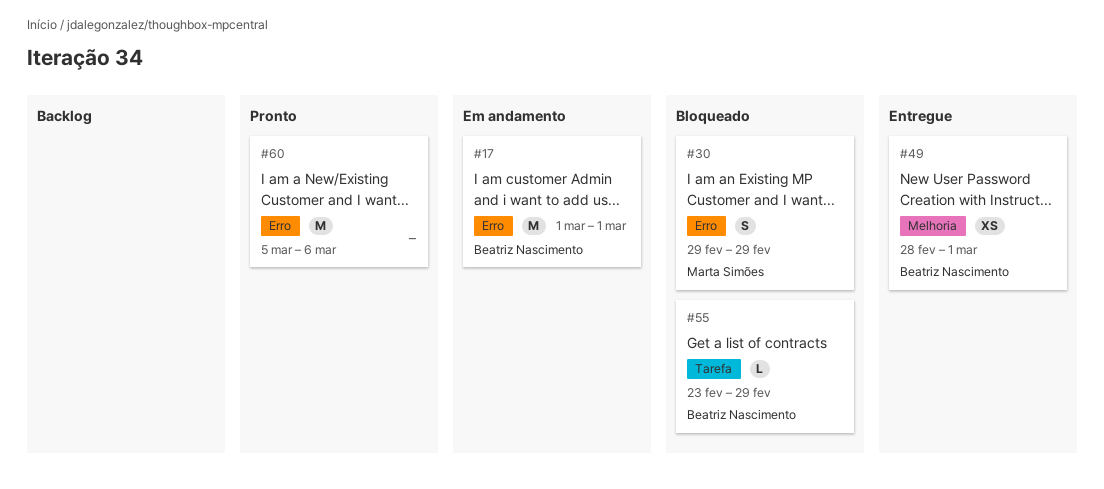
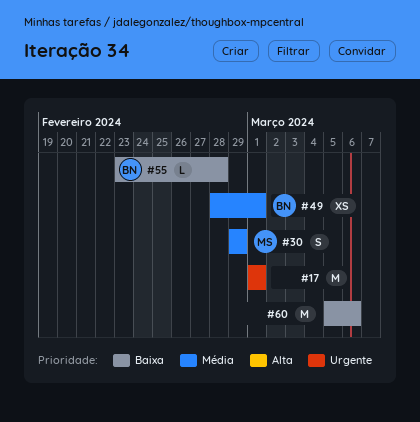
#17, owner: Beatriz Nascimento -> none
#55, due: Feb 29 -> Feb 28

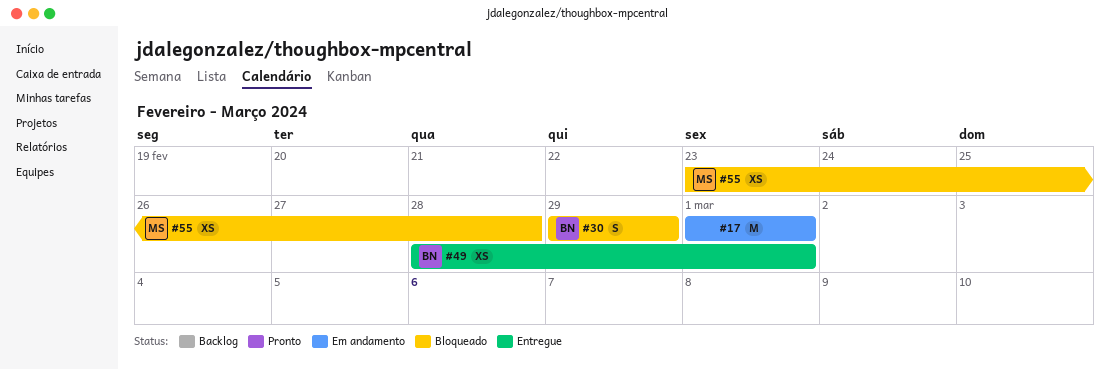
#30, owner: MS -> BN
#55, owner: BN -> MS
#55, estimate: L -> XS
#60: present -> none

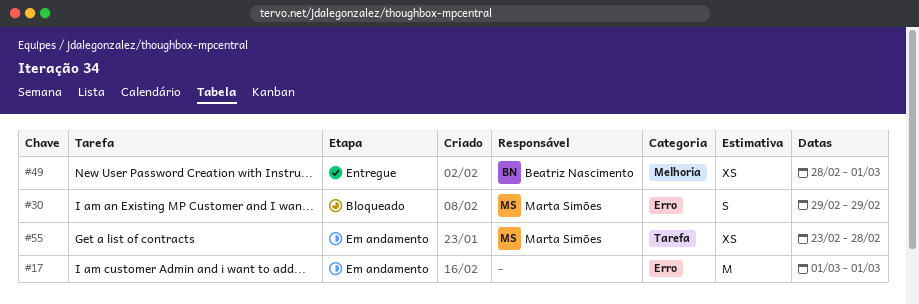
#30, owner: Beatriz Nascimento -> Marta Simões
#55, status: Bloqueado -> Em andamento

